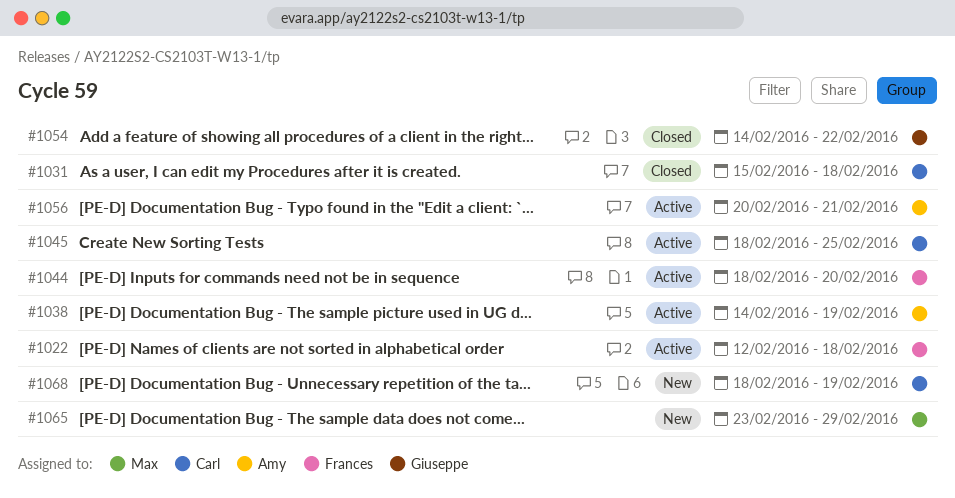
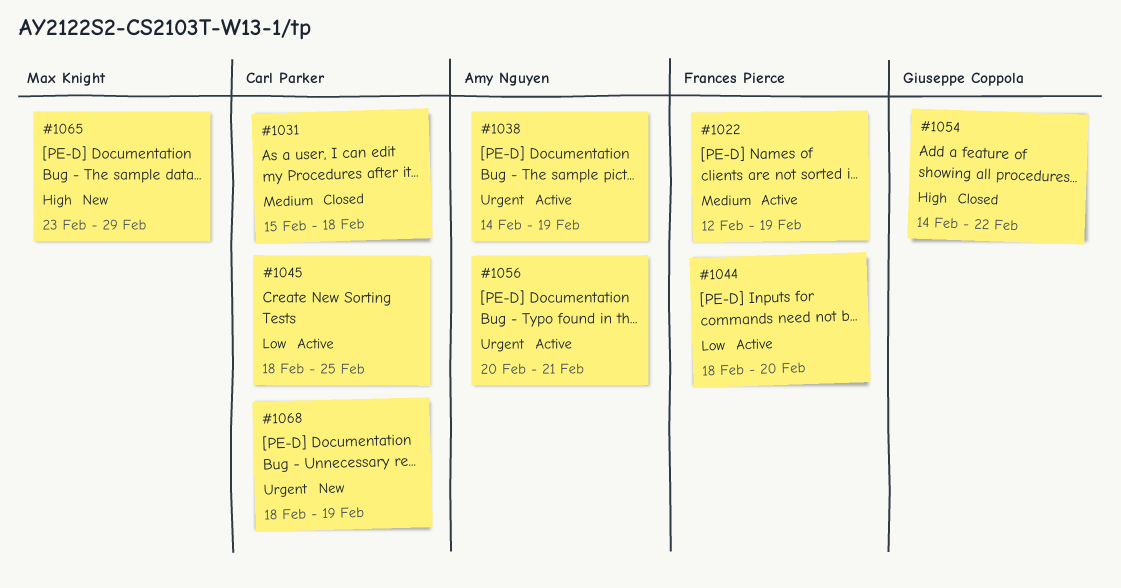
#1022, due: Feb 18 -> Feb 19

